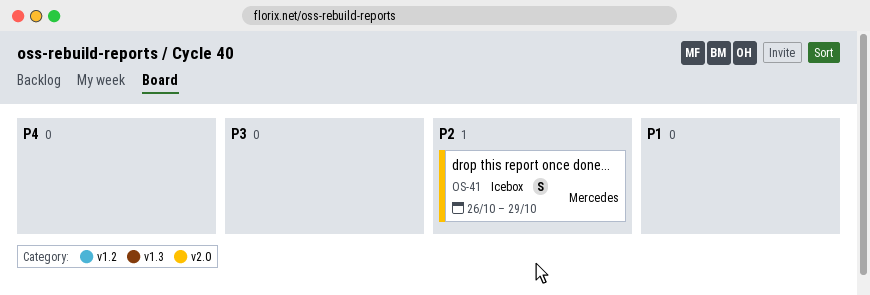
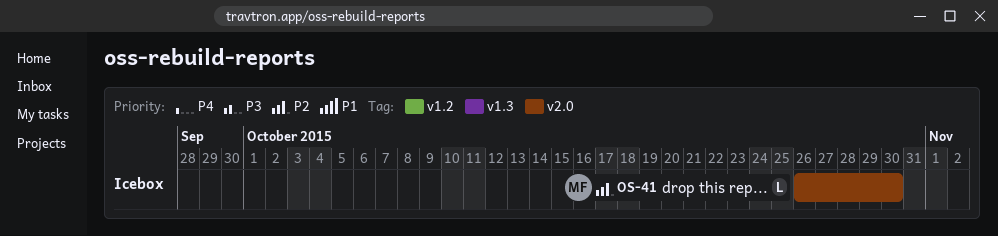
OS-41, estimate: S -> L
OS-41, due: Oct 29 -> Oct 30

